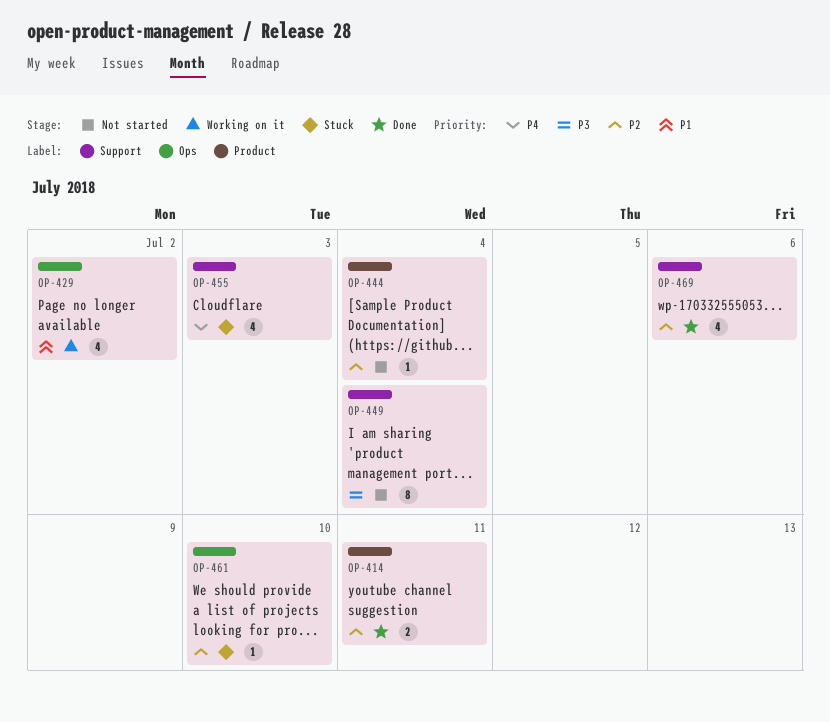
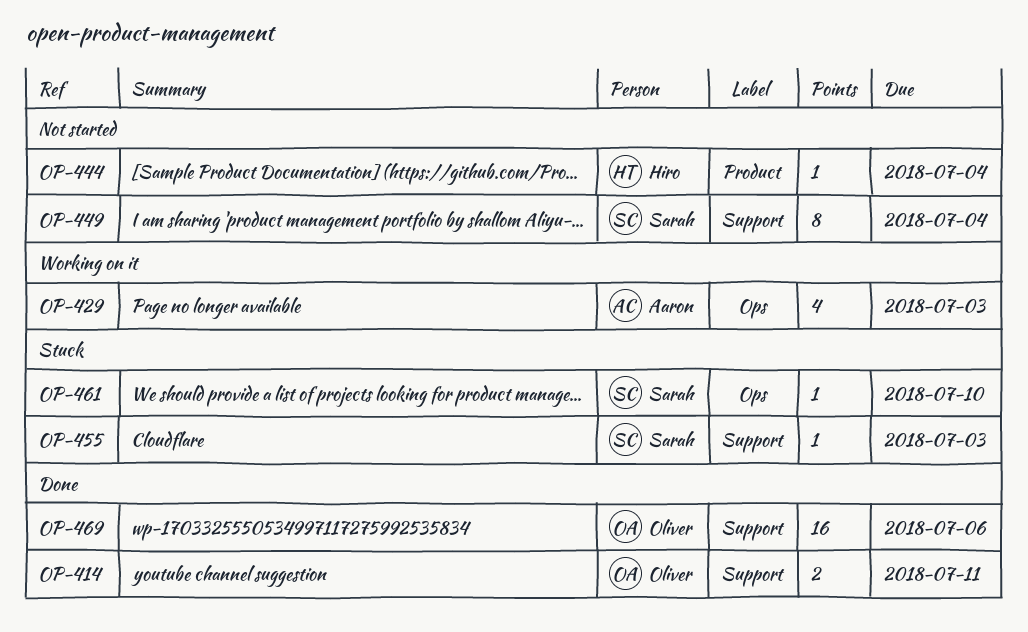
OP-414, label: Product -> Support
OP-429, due: Jul 2 -> Jul 3
OP-455, estimate: 4 -> 1
OP-469, estimate: 4 -> 16

